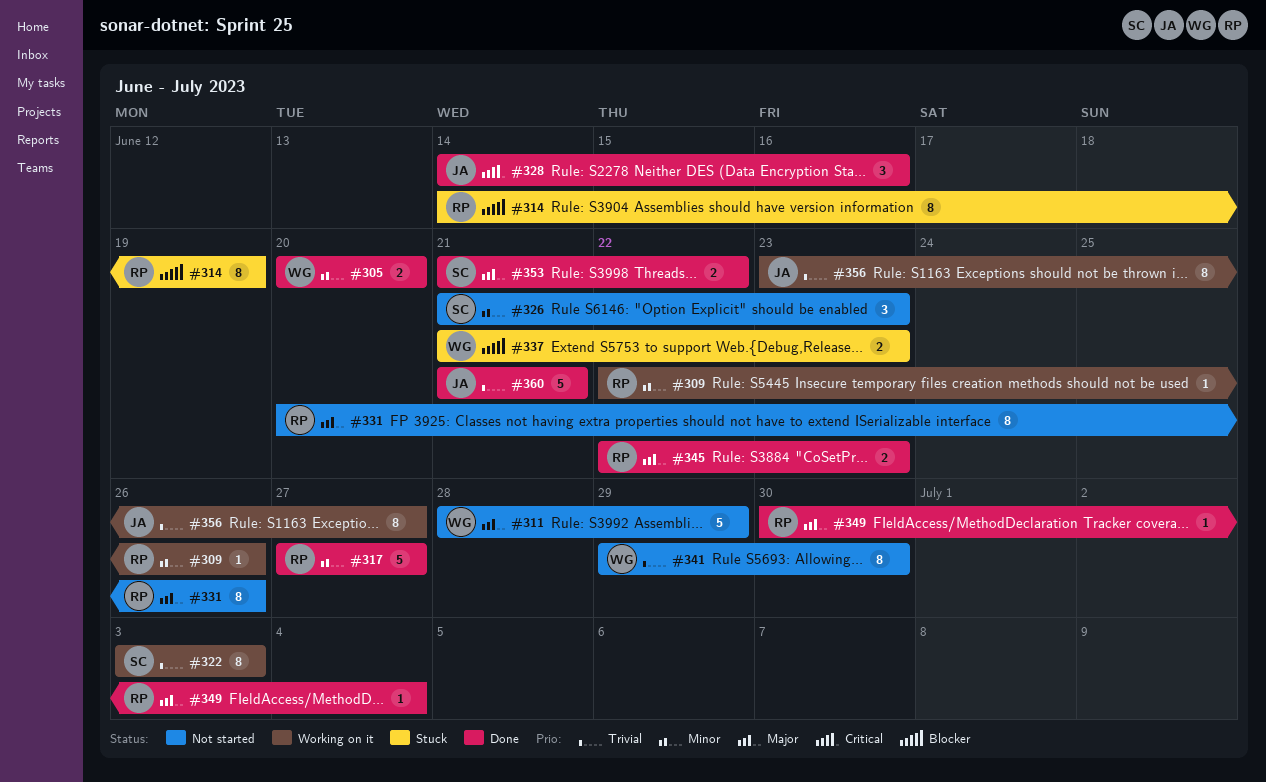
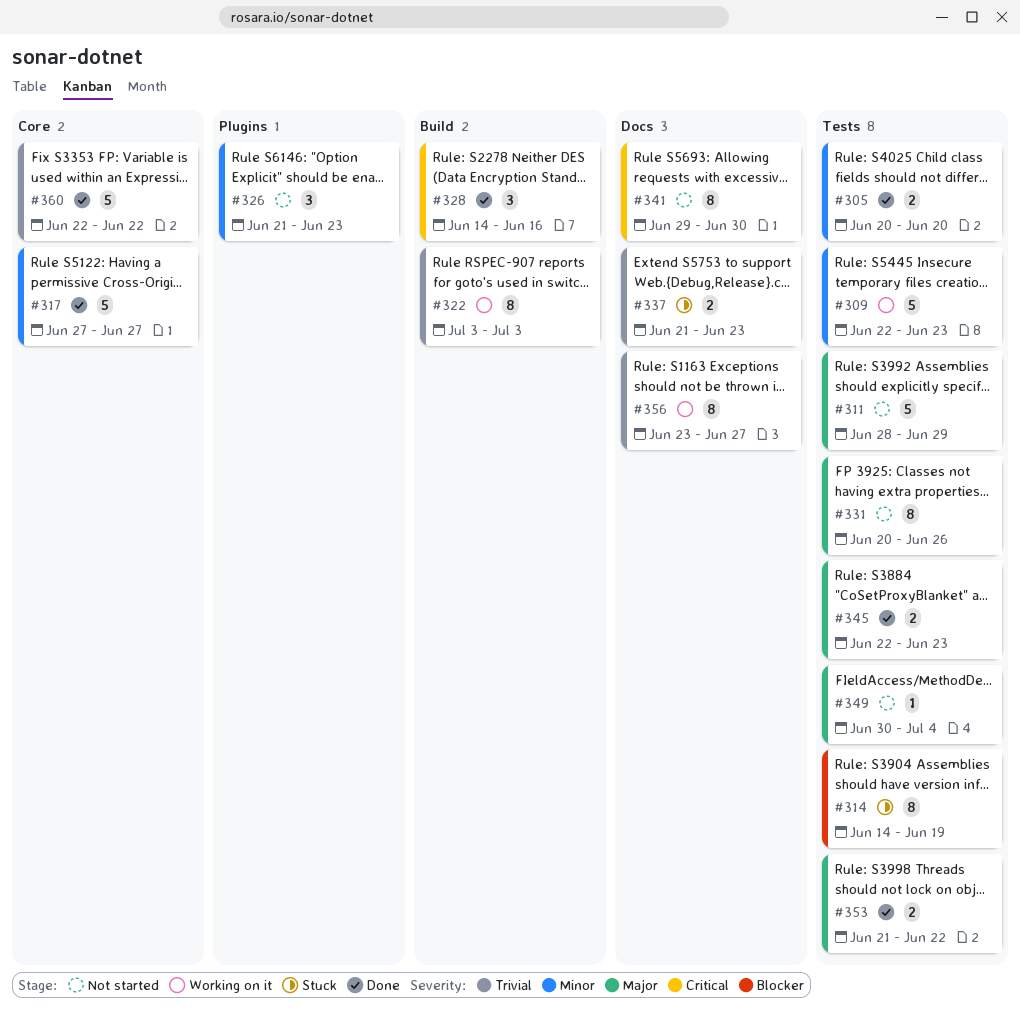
#309, estimate: 1 -> 5
#309, due: Jun 26 -> Jun 23
#337, priority: Blocker -> Trivial
#341, priority: Trivial -> Critical
#349, status: Done -> Not started
#360, start: Jun 21 -> Jun 22
#360, due: Jun 21 -> Jun 22

